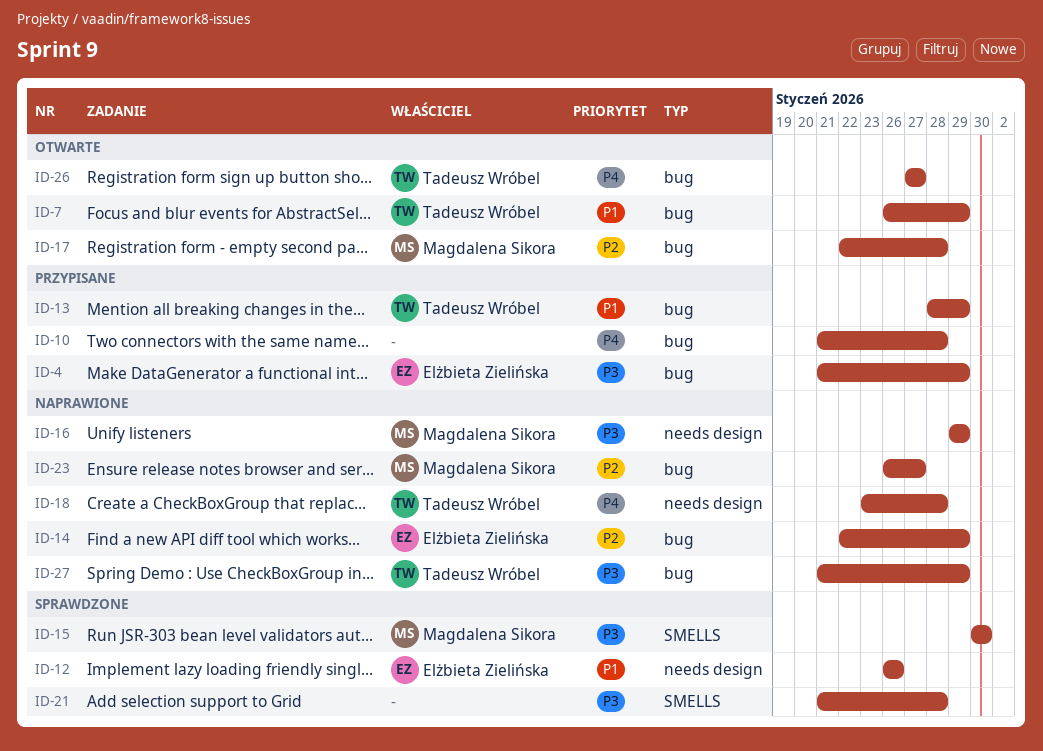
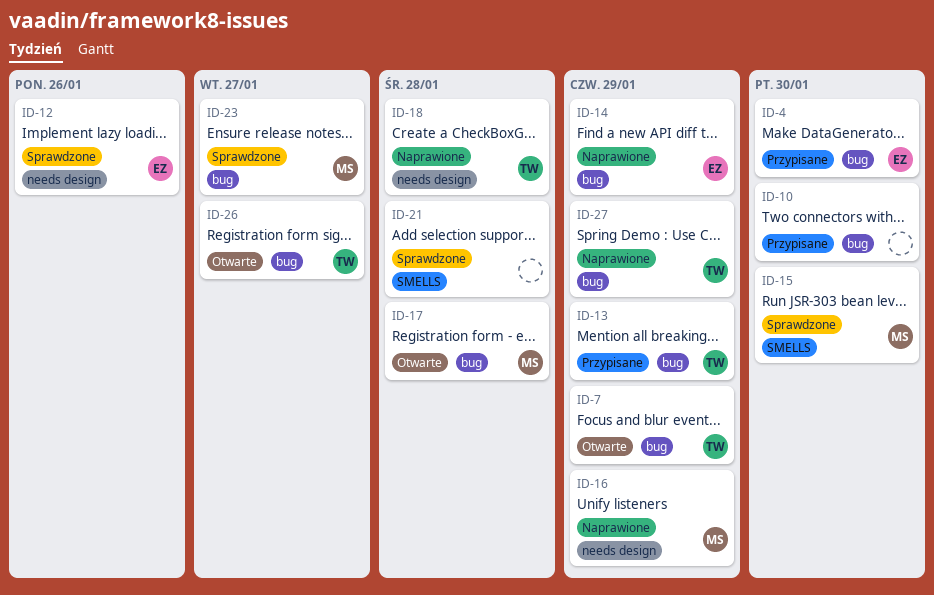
ID-4, due: Jan 29 -> Jan 30
ID-10, due: Jan 28 -> Jan 30
ID-23, status: Naprawione -> Sprawdzone

